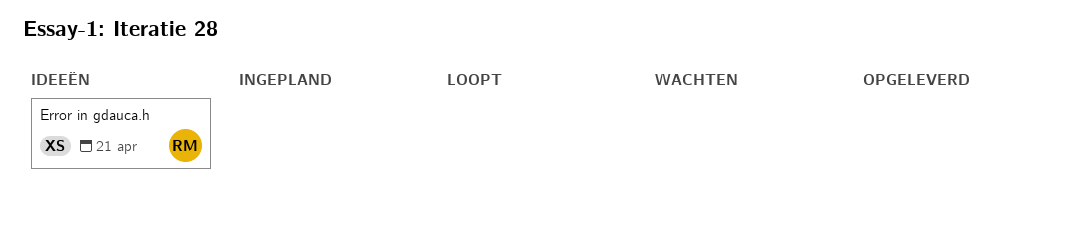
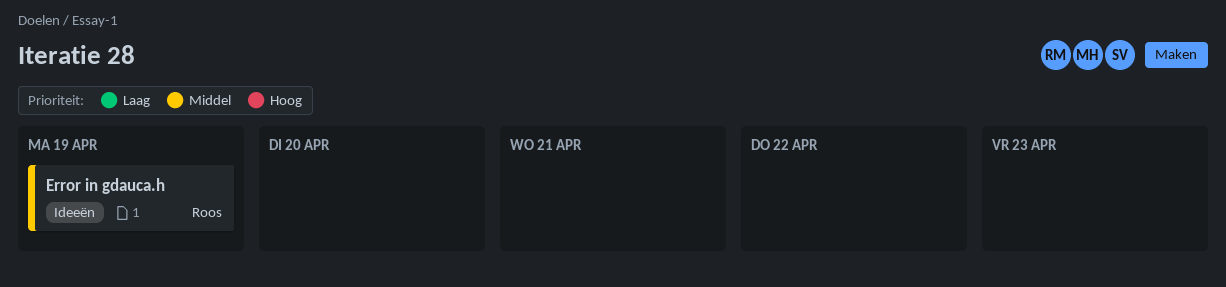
Error in gdauca.h, due: Apr 21 -> Apr 19

